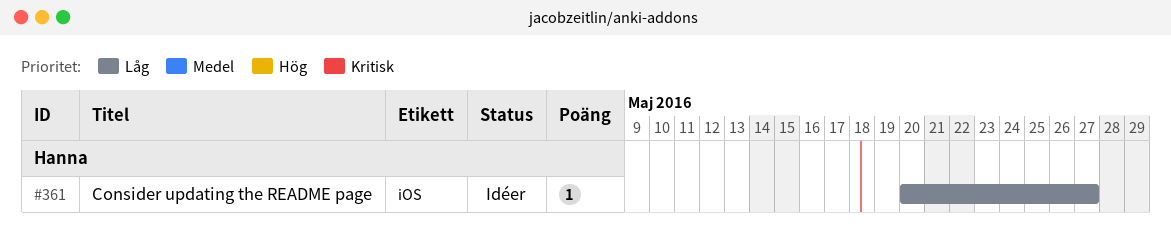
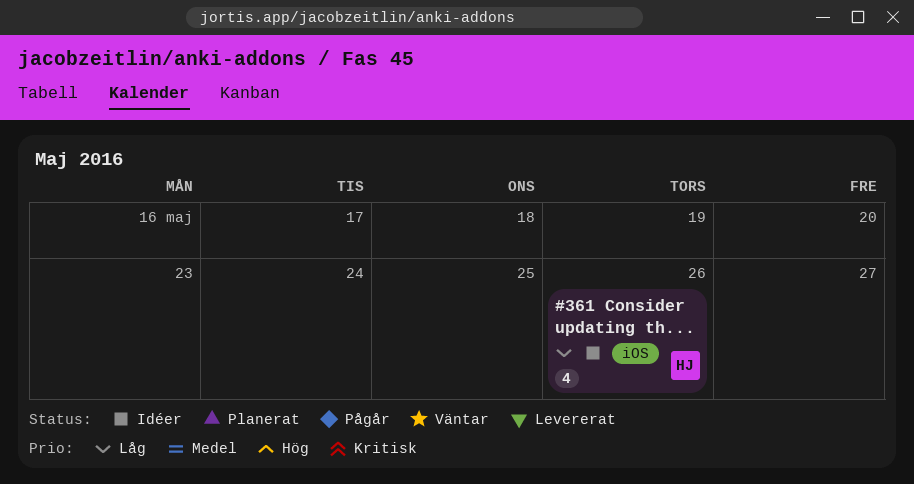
#361, estimate: 1 -> 4
#361, due: May 27 -> May 26

